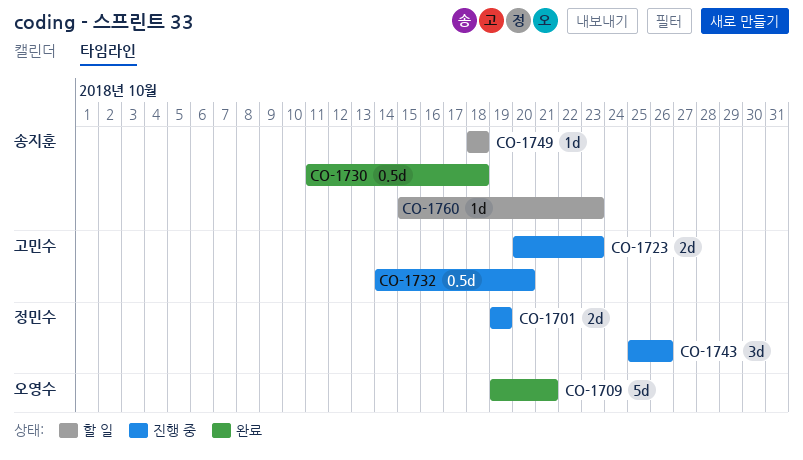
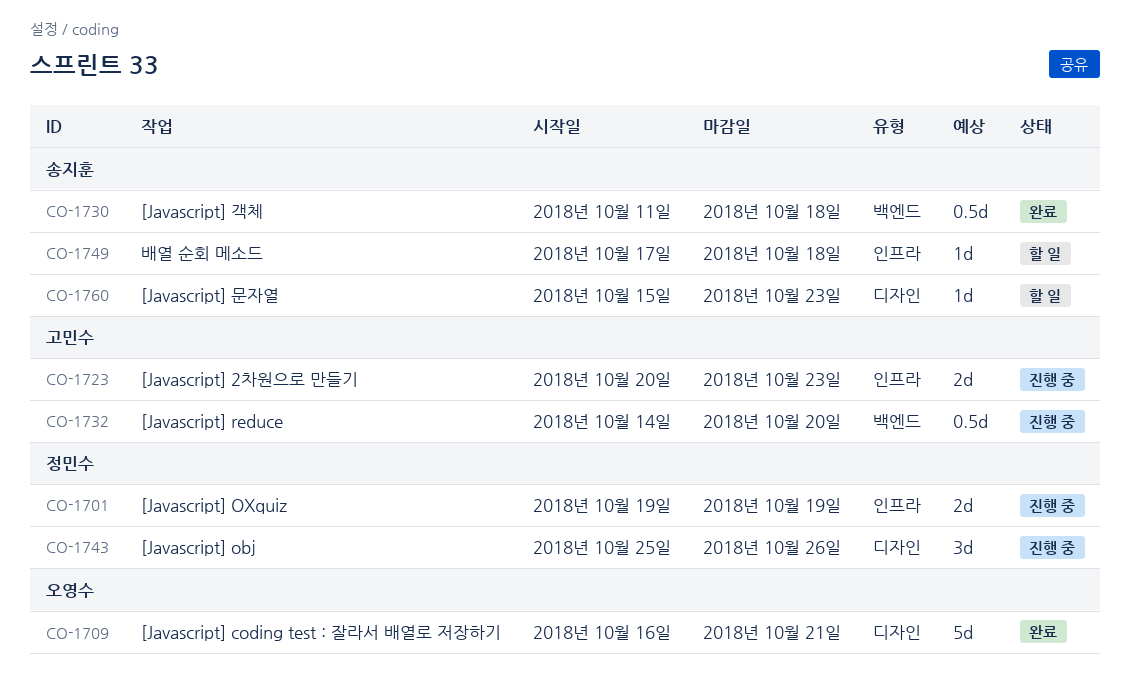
CO-1709, start: Oct 19 -> Oct 16
CO-1749, start: Oct 18 -> Oct 17

